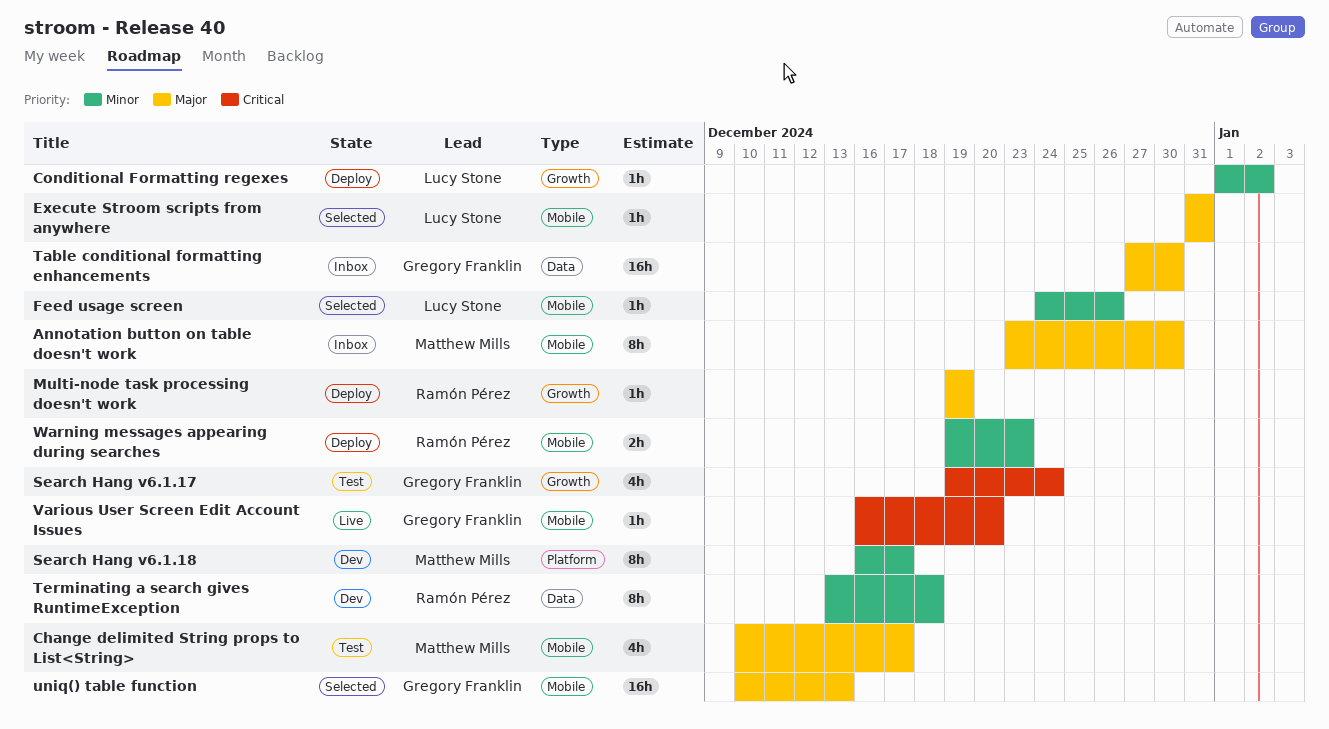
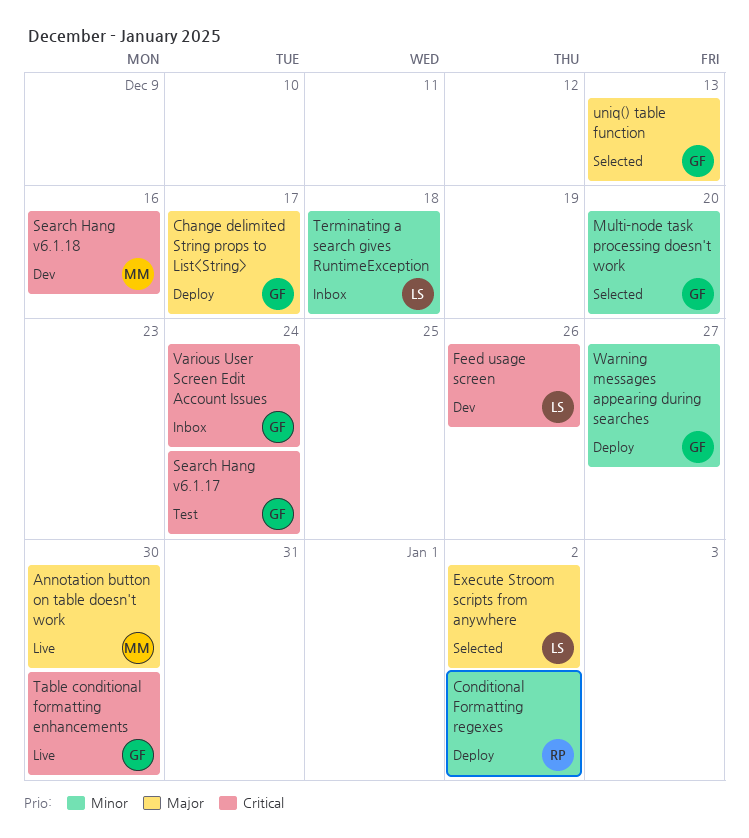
Annotation button on table doesn't work, status: Inbox -> Live
Change delimited String props to List<String>, status: Test -> Deploy
Change delimited String props to List<String>, owner: Matthew Mills -> Gregory Franklin
Conditional Formatting regexes, owner: Lucy Stone -> Ramón Pérez
Execute Stroom scripts from anywhere, due: Dec 31 -> Jan 2
Feed usage screen, status: Selected -> Dev
Feed usage screen, priority: Minor -> Critical
Multi-node task processing doesn't work, status: Deploy -> Selected
Multi-node task processing doesn't work, owner: Ramón Pérez -> Gregory Franklin
Multi-node task processing doesn't work, priority: Major -> Minor
Multi-node task processing doesn't work, due: Dec 19 -> Dec 20
Search Hang v6.1.18, priority: Minor -> Critical
Search Hang v6.1.18, due: Dec 17 -> Dec 16
Table conditional formatting enhancements, status: Inbox -> Live
Table conditional formatting enhancements, priority: Major -> Critical
Terminating a search gives RuntimeException, status: Dev -> Inbox
Terminating a search gives RuntimeException, owner: Ramón Pérez -> Lucy Stone
Various User Screen Edit Account Issues, status: Live -> Inbox
Various User Screen Edit Account Issues, due: Dec 20 -> Dec 24
Warning messages appearing during searches, owner: Ramón Pérez -> Gregory Franklin
Warning messages appearing during searches, due: Dec 23 -> Dec 27

